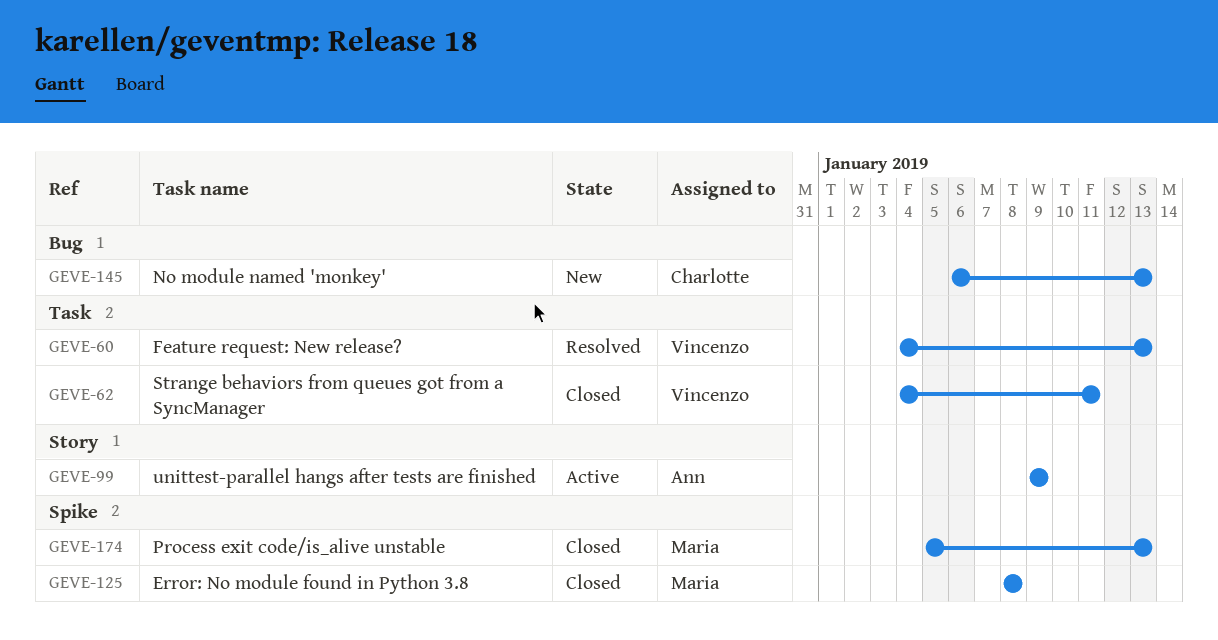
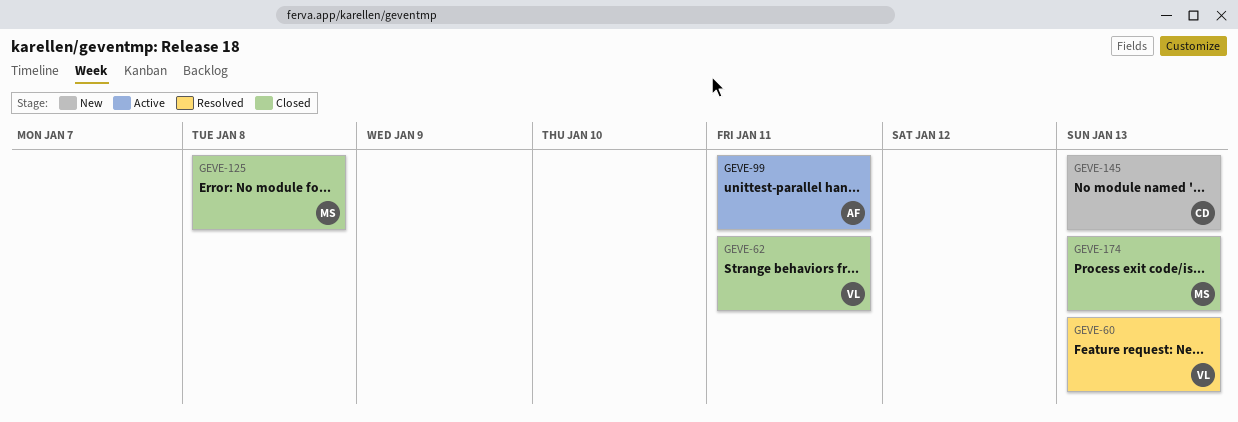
GEVE-99, due: Jan 9 -> Jan 11

